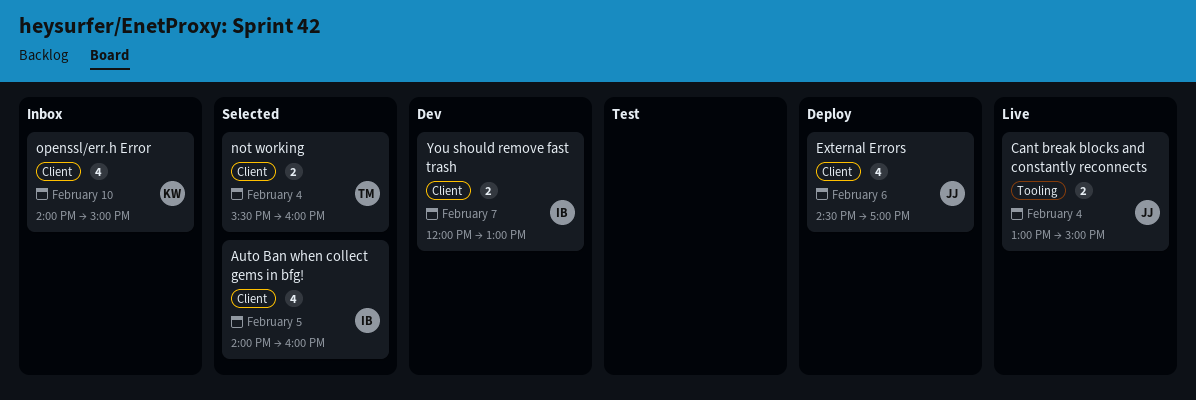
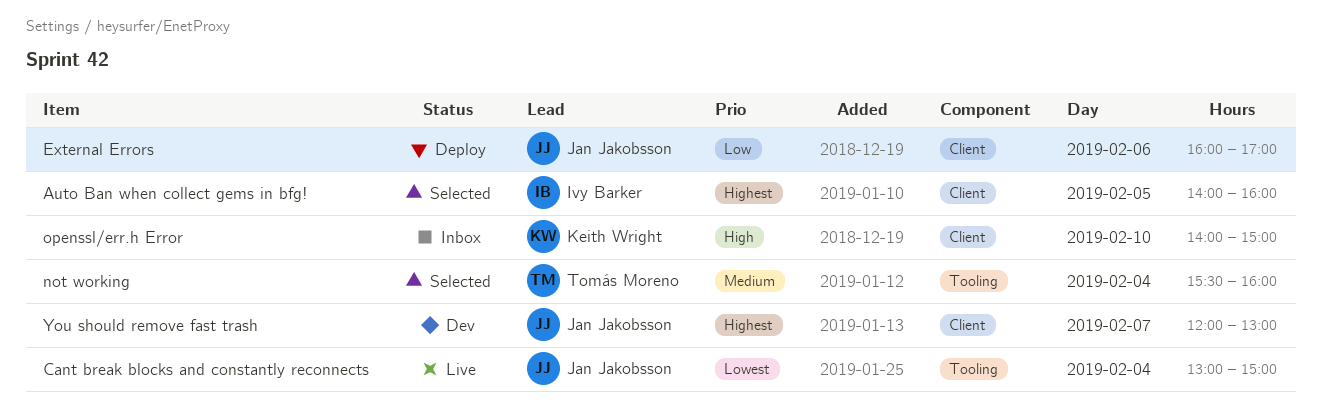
External Errors, begins: 14:30 -> 16:00
not working, label: Client -> Tooling
You should remove fast trash, owner: Ivy Barker -> Jan Jakobsson

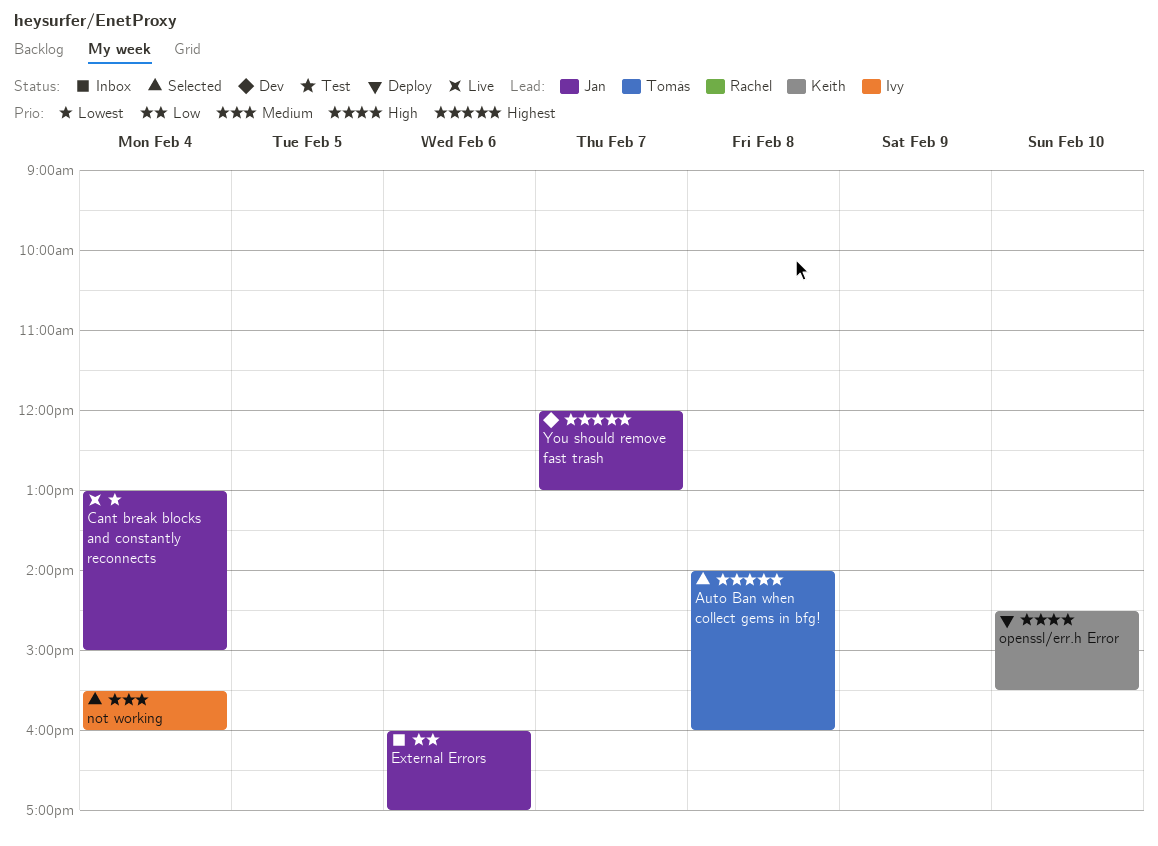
Auto Ban when collect gems in bfg!, owner: Ivy Barker -> Tomás Moreno
Auto Ban when collect gems in bfg!, day: Feb 5 -> Feb 8
External Errors, status: Deploy -> Inbox
not working, owner: Tomás Moreno -> Ivy Barker
openssl/err.h Error, status: Inbox -> Deploy
openssl/err.h Error, begins: 14:00 -> 14:30
openssl/err.h Error, ends: 15:00 -> 15:30

